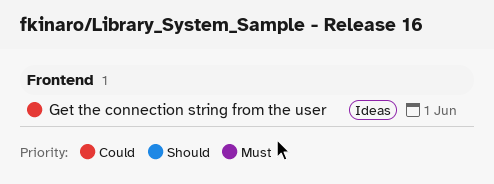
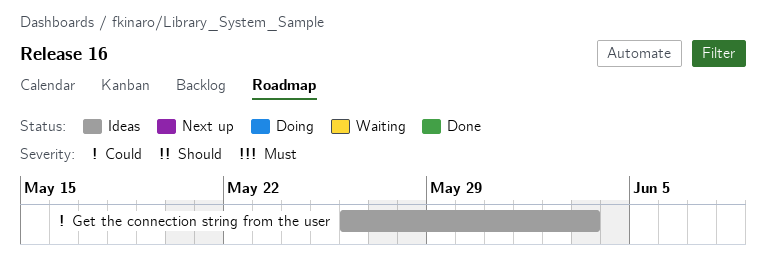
Get the connection string from the user, due: Jun 1 -> Jun 3

